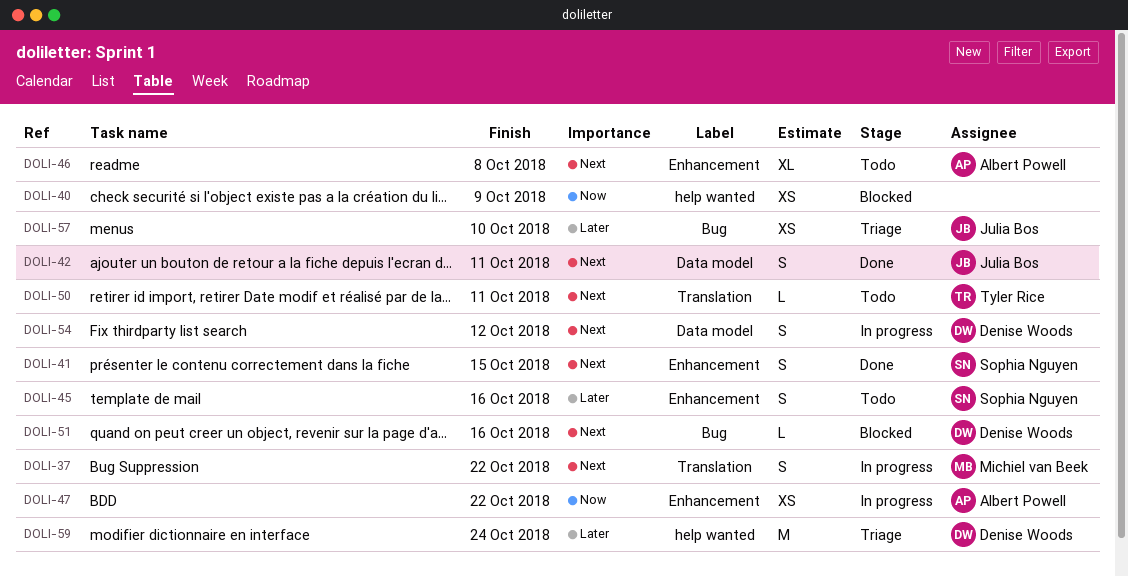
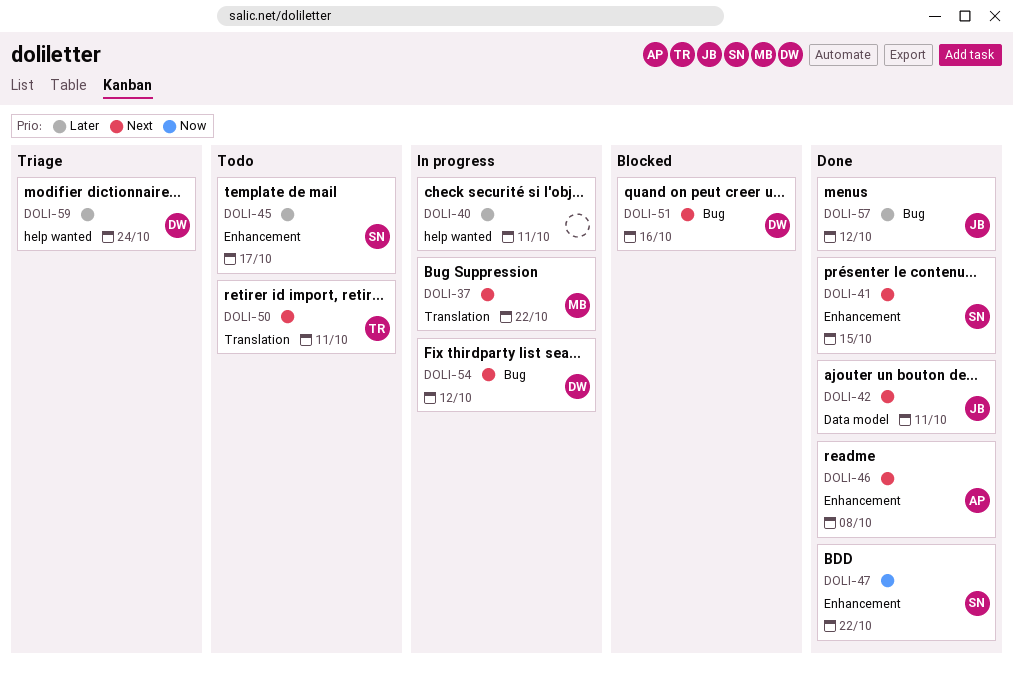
DOLI-40, status: Blocked -> In progress
DOLI-40, priority: Now -> Later
DOLI-40, due: Oct 9 -> Oct 11
DOLI-45, due: Oct 16 -> Oct 17
DOLI-46, status: Todo -> Done
DOLI-47, status: In progress -> Done
DOLI-47, owner: Albert Powell -> Sophia Nguyen
DOLI-54, label: Data model -> Bug
DOLI-57, status: Triage -> Done
DOLI-57, due: Oct 10 -> Oct 12

